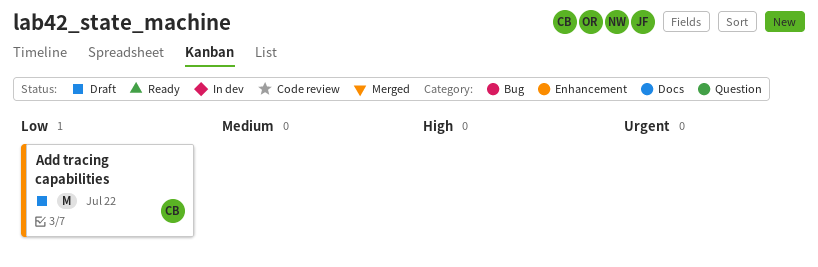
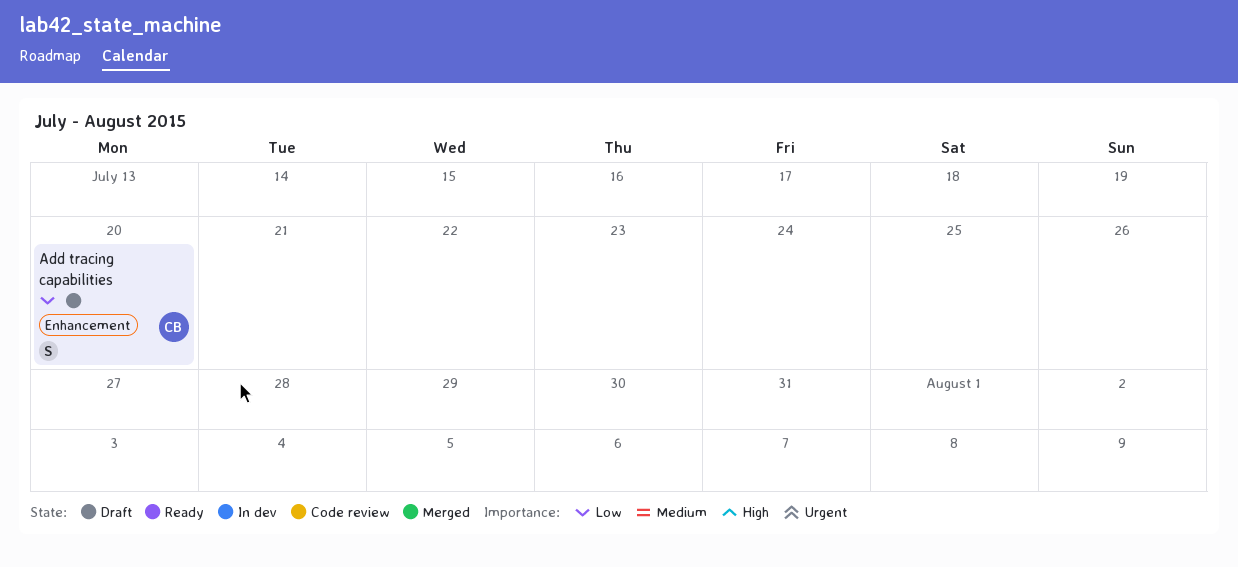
Add tracing capabilities, estimate: M -> S
Add tracing capabilities, due: Jul 22 -> Jul 20

